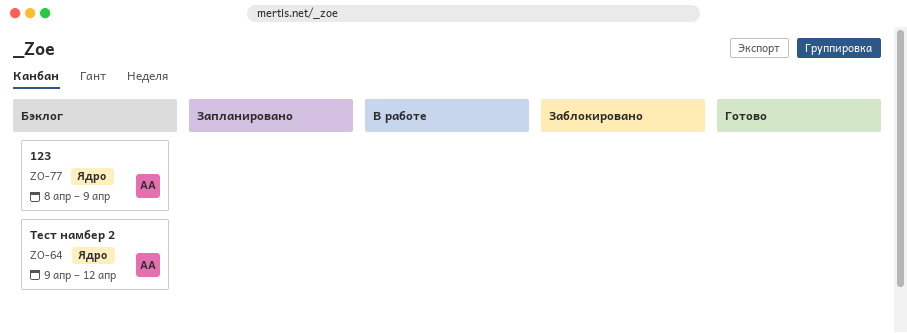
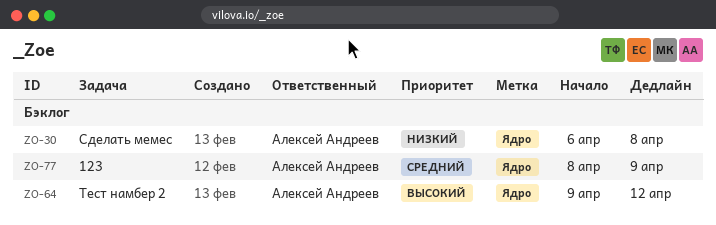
ZO-30: none -> present

